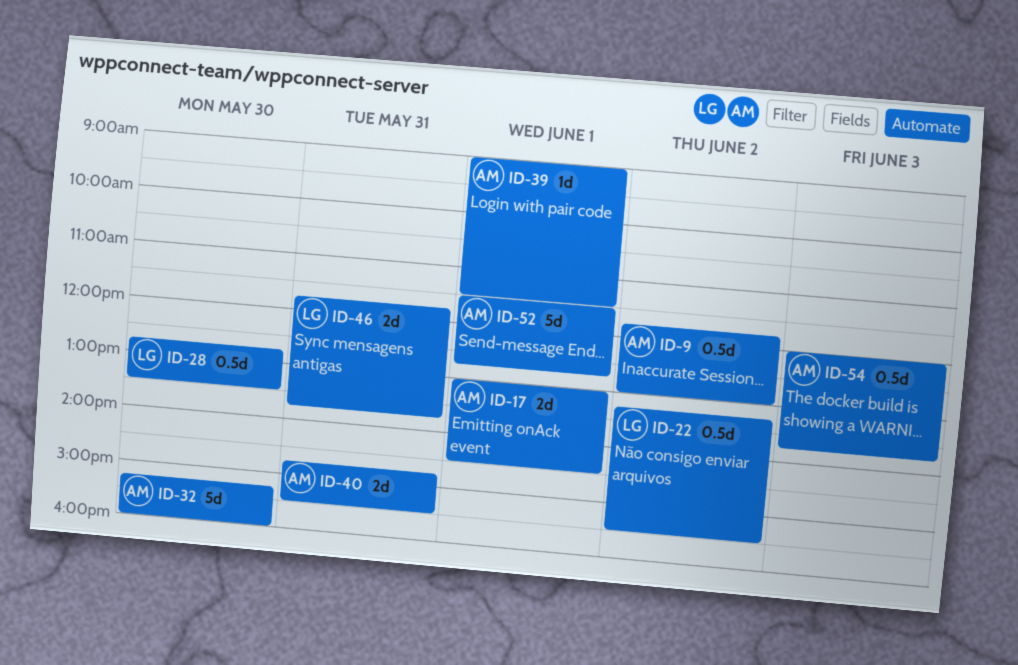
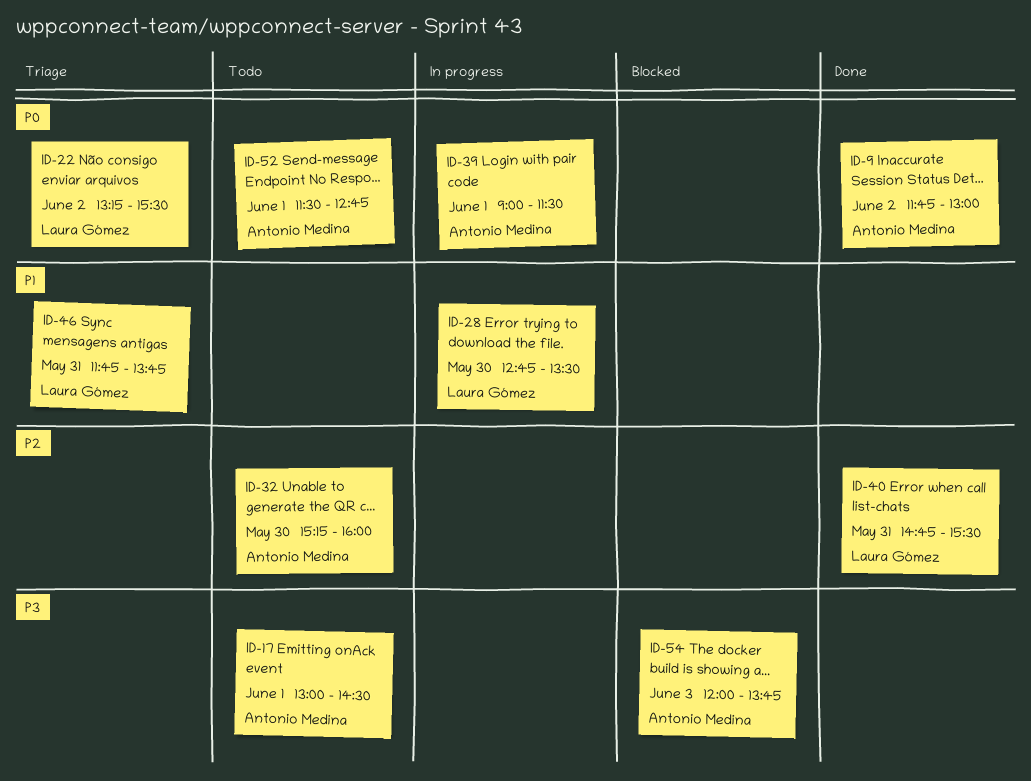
ID-40, owner: Antonio Medina -> Laura Gómez

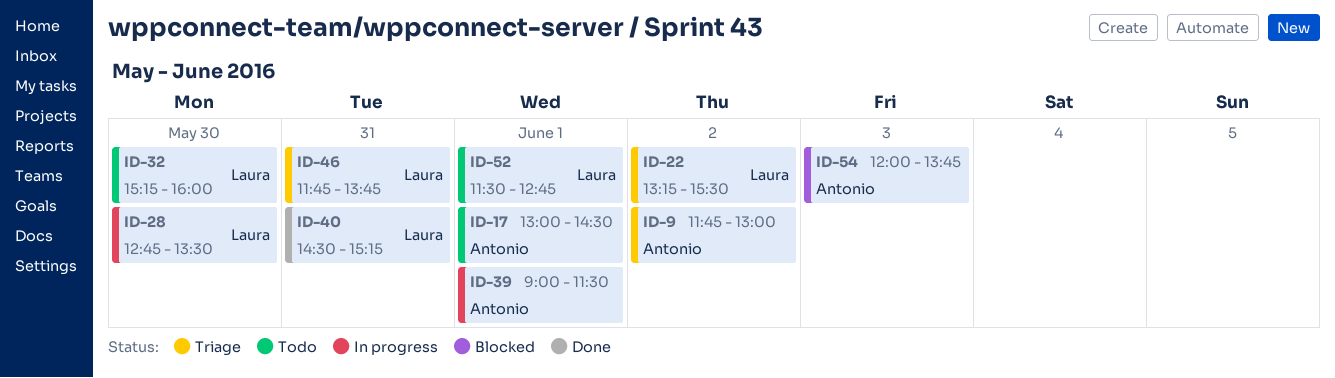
ID-9, status: Done -> Triage
ID-32, owner: Antonio Medina -> Laura Gómez
ID-40, begins: 14:45 -> 14:30
ID-40, ends: 15:30 -> 15:15
ID-52, owner: Antonio Medina -> Laura Gómez

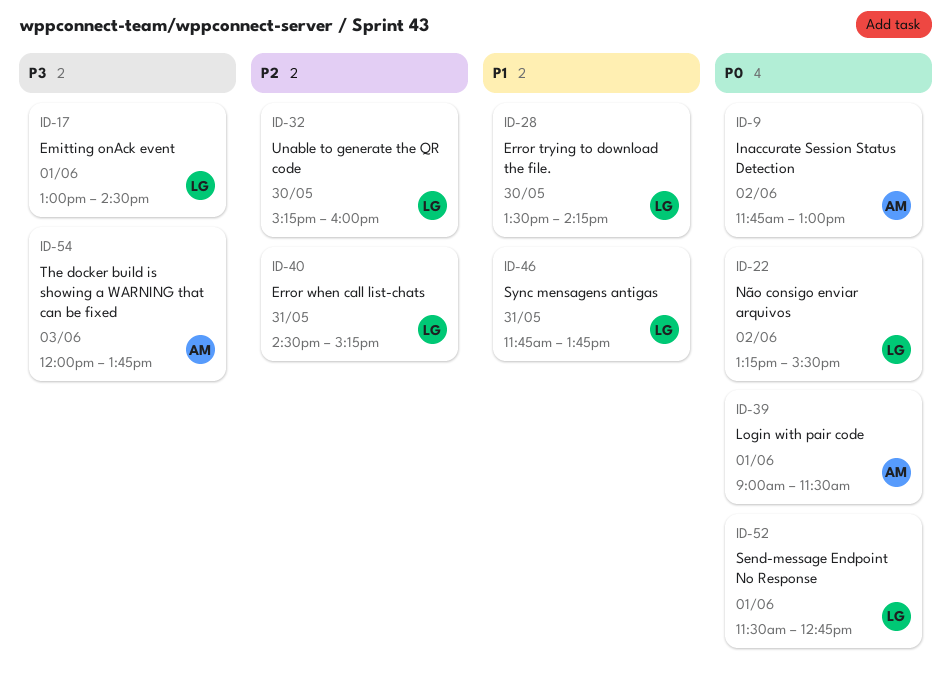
ID-17, owner: Antonio -> Laura
ID-28, begins: 12:45 -> 13:30
ID-28, ends: 13:30 -> 14:15

